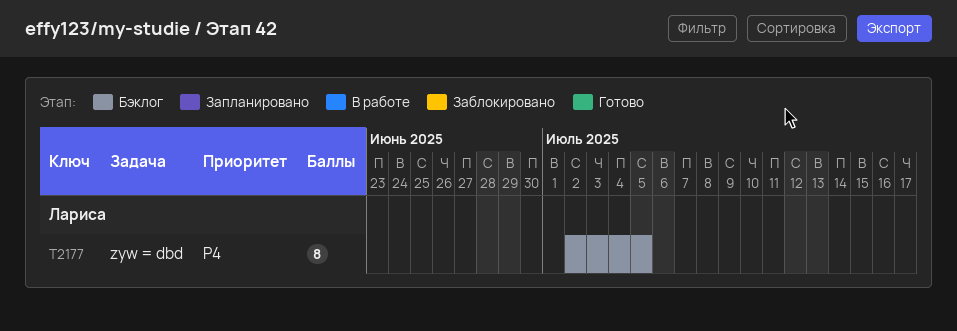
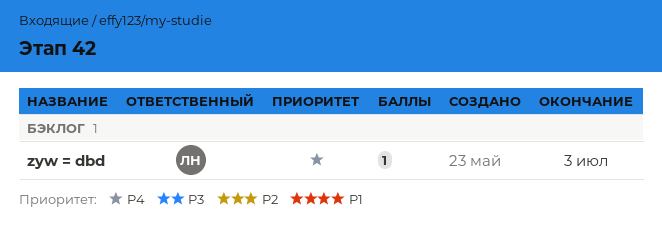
zyw = dbd, estimate: 8 -> 1
zyw = dbd, due: Jul 5 -> Jul 3

